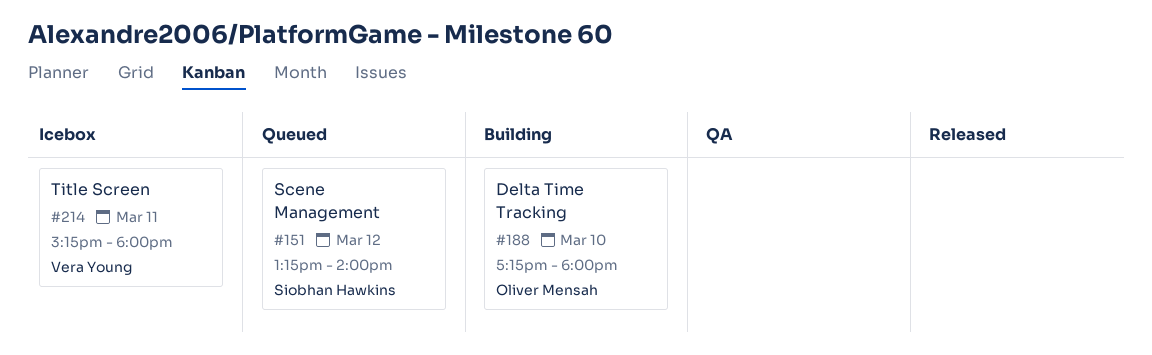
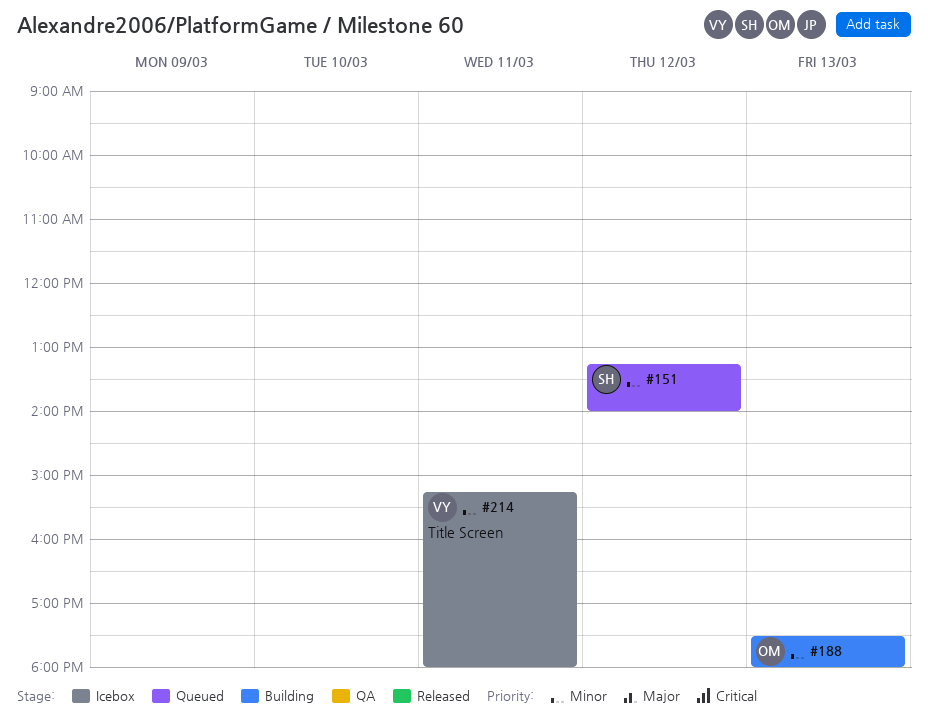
#188, day: Mar 10 -> Mar 13
#188, begins: 17:15 -> 17:30

